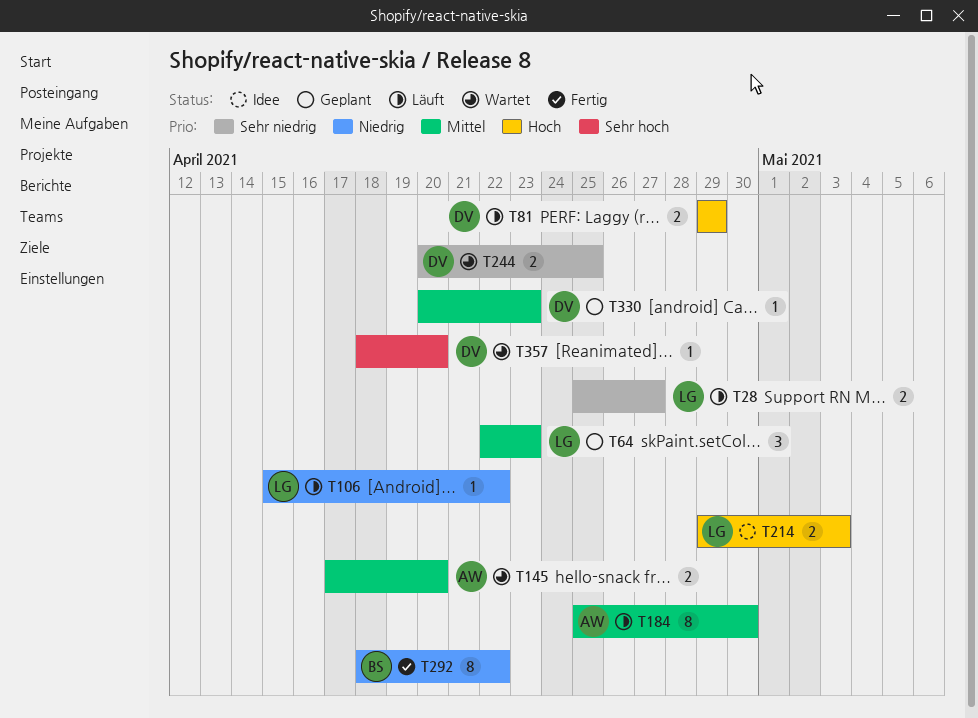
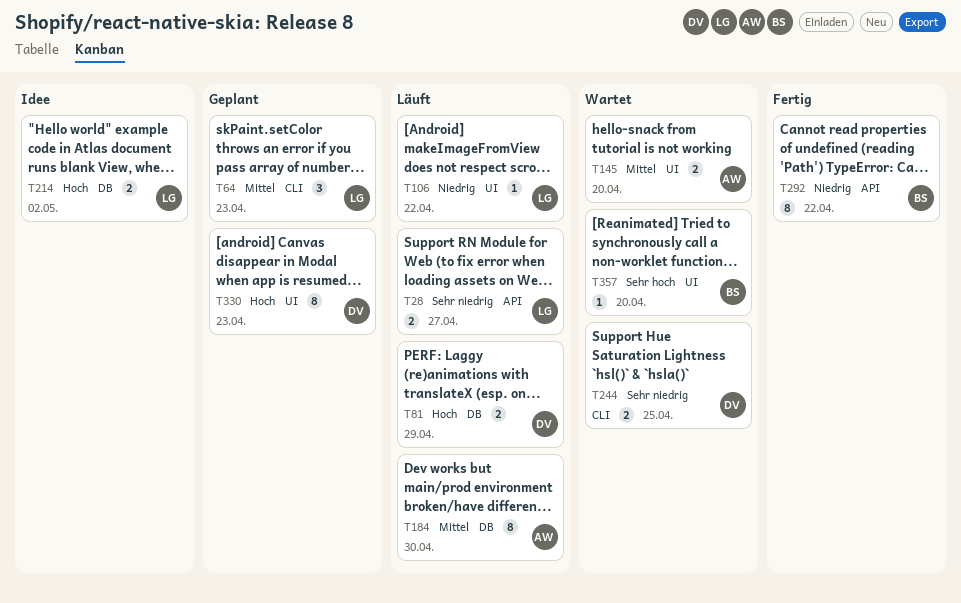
T214, due: May 3 -> May 2
T330, priority: Mittel -> Hoch
T330, estimate: 1 -> 8
T357, owner: DV -> BS

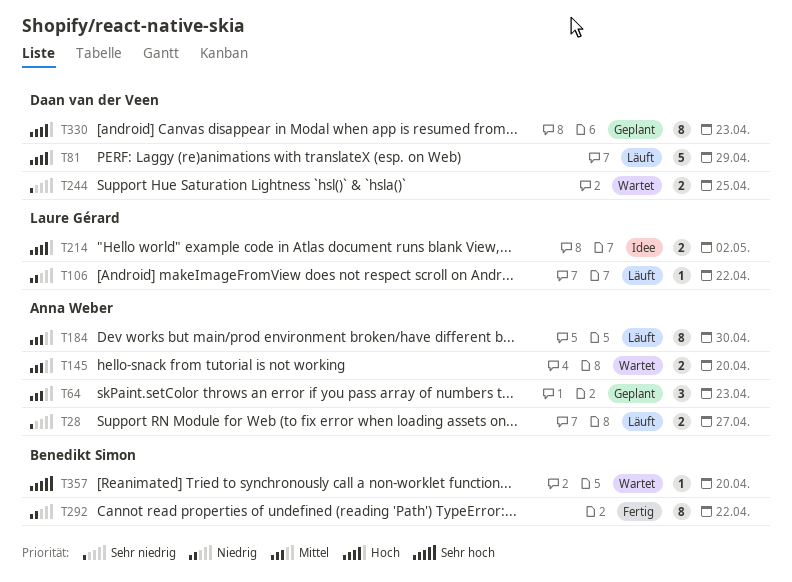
T28, owner: Laure Gérard -> Anna Weber
T64, owner: Laure Gérard -> Anna Weber
T81, estimate: 2 -> 5

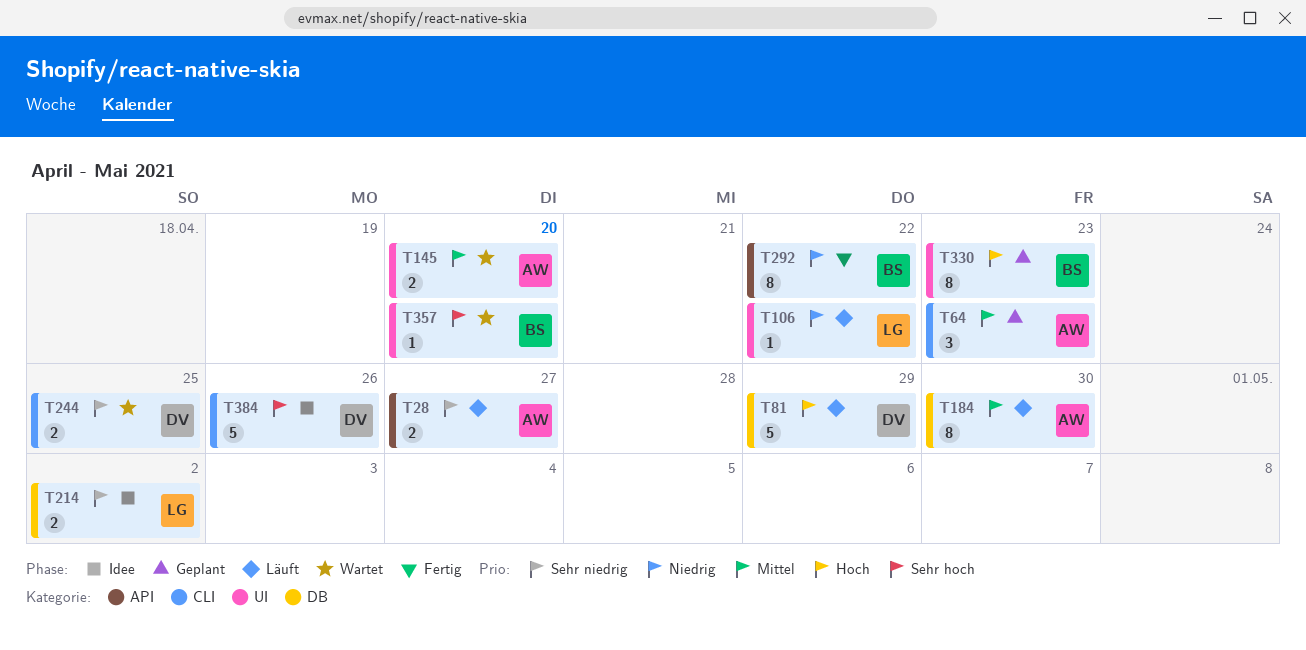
T214, priority: Hoch -> Sehr niedrig
T330, owner: Daan van der Veen -> Benedikt Simon
T384: none -> present

